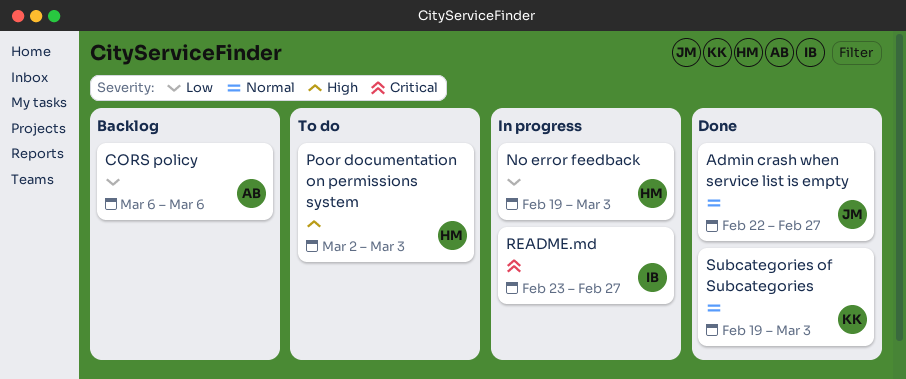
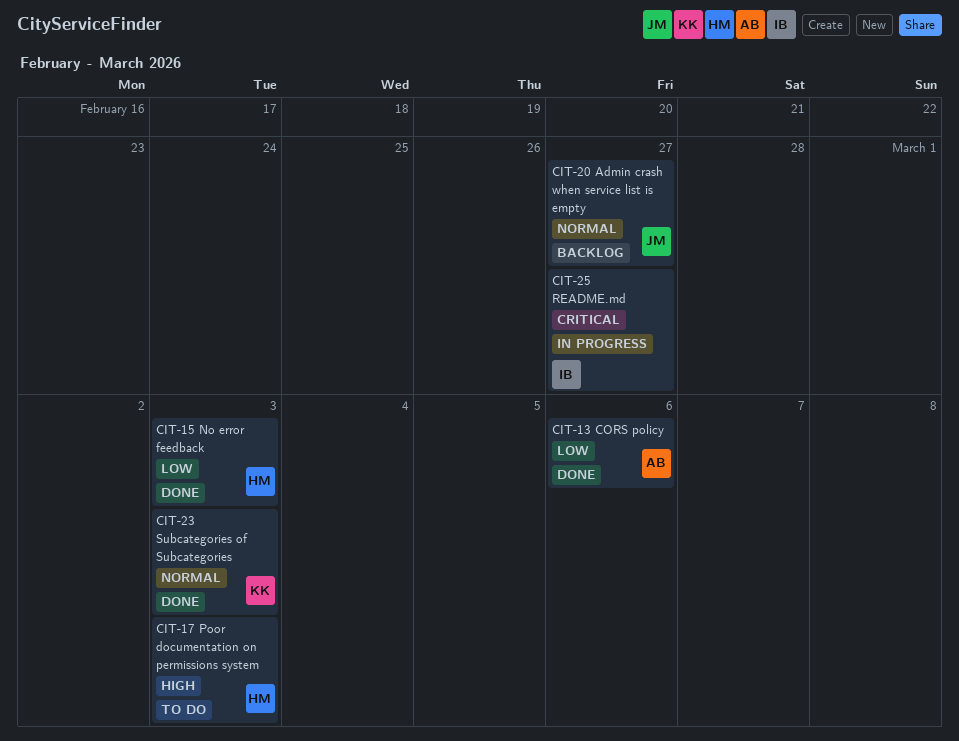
Admin crash when service list is empty, status: Done -> Backlog
CORS policy, status: Backlog -> Done
No error feedback, status: In progress -> Done

